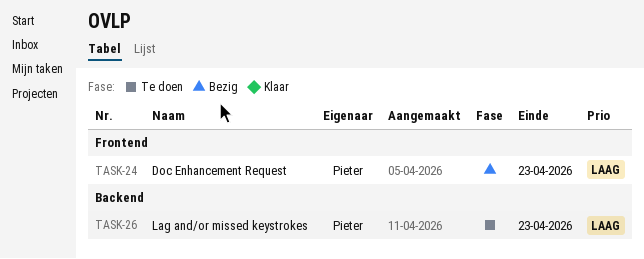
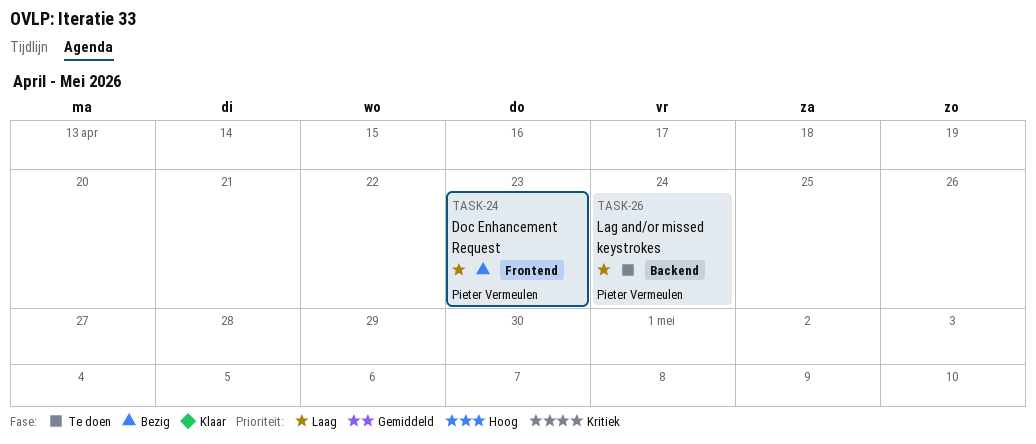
TASK-26, due: Apr 23 -> Apr 24

